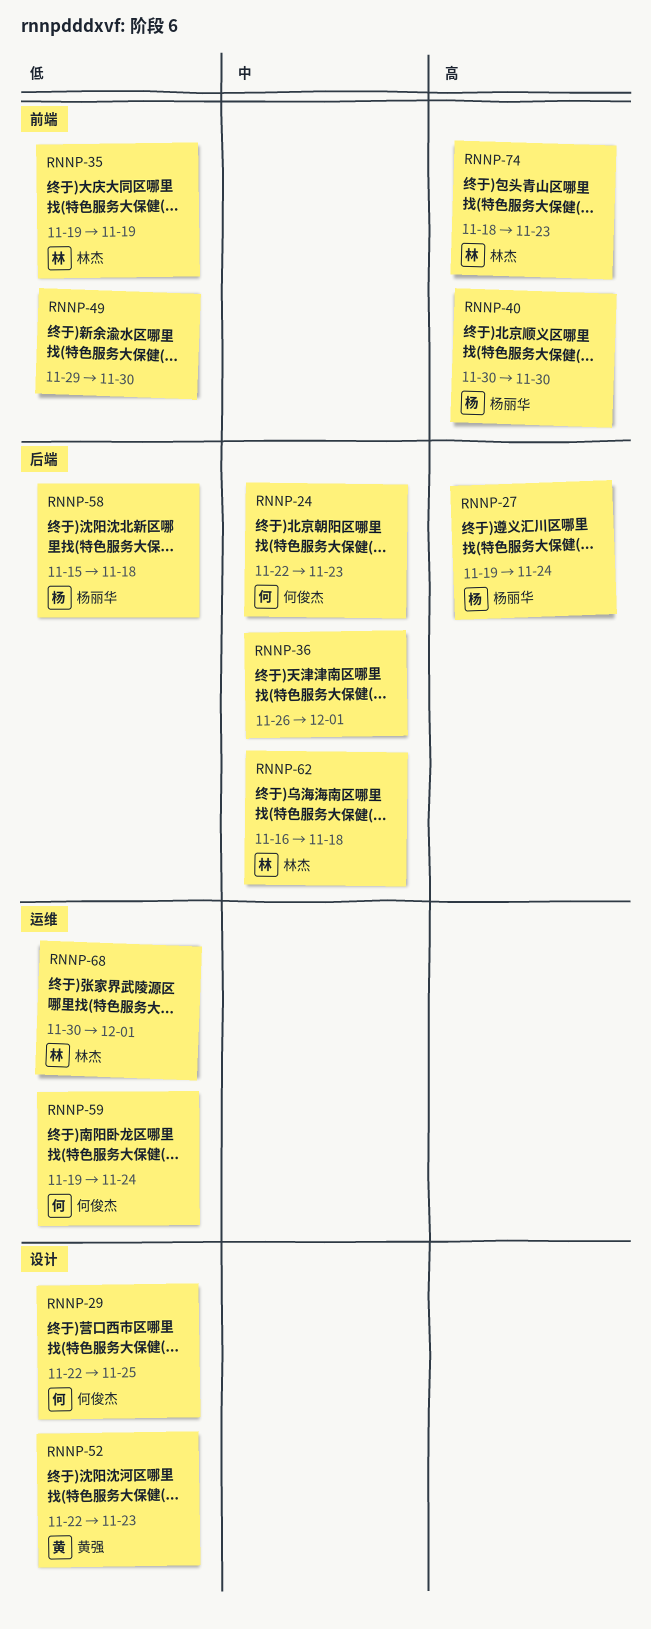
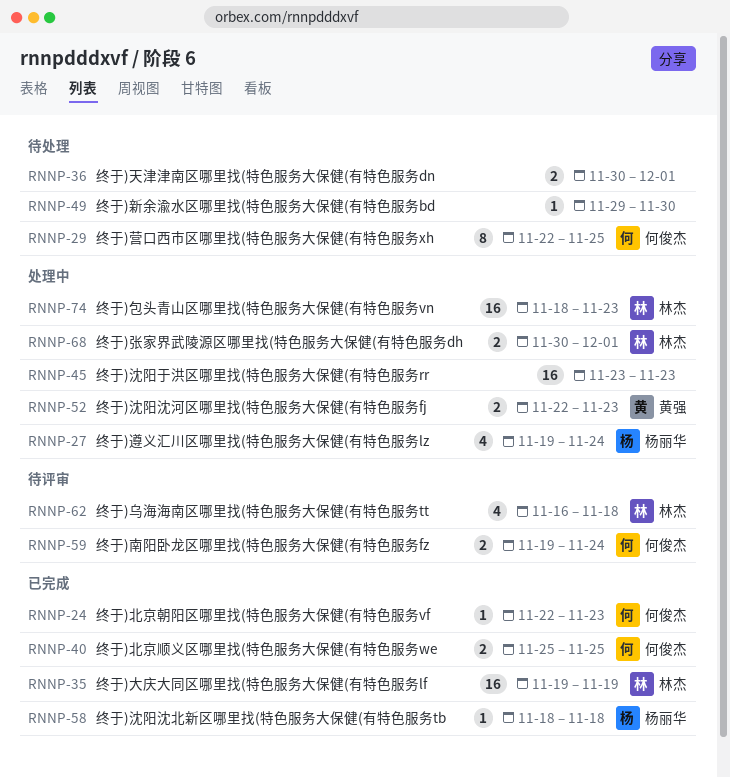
RNNP-36, start: Nov 26 -> Nov 30
RNNP-40, owner: 杨丽华 -> 何俊杰
RNNP-40, start: Nov 30 -> Nov 25
RNNP-40, due: Nov 30 -> Nov 25
RNNP-45: none -> present
RNNP-58, start: Nov 15 -> Nov 18

